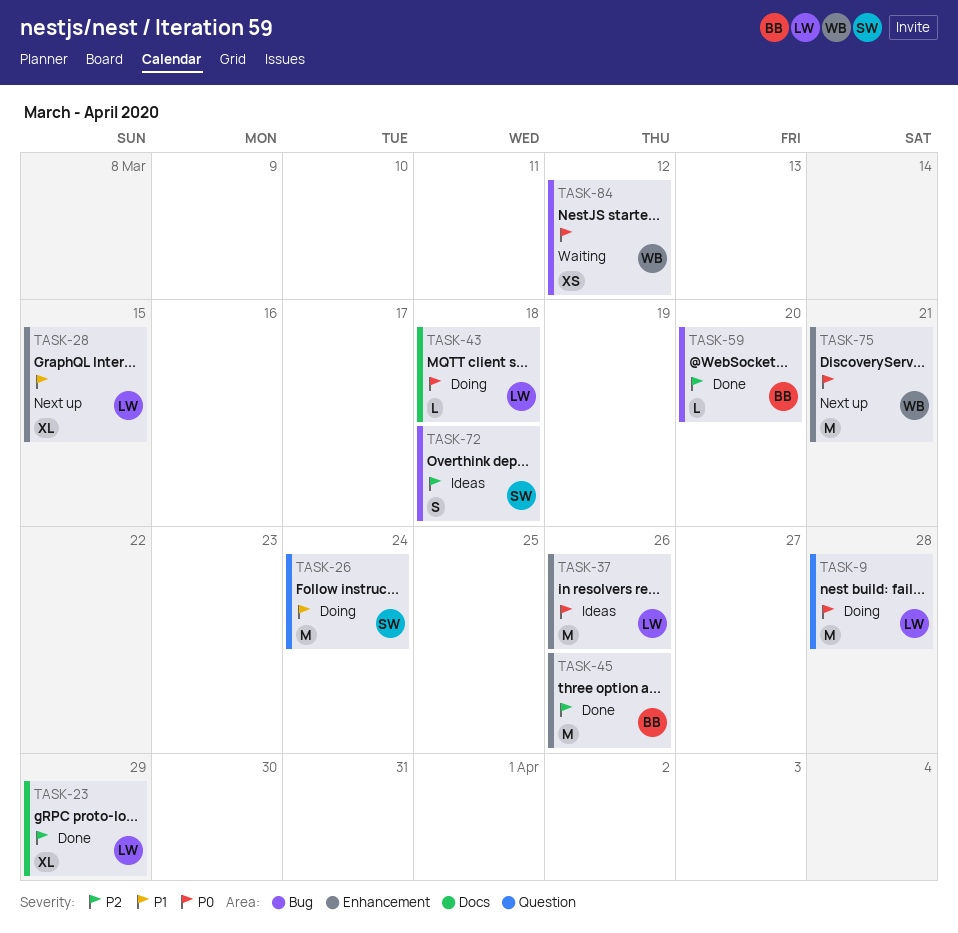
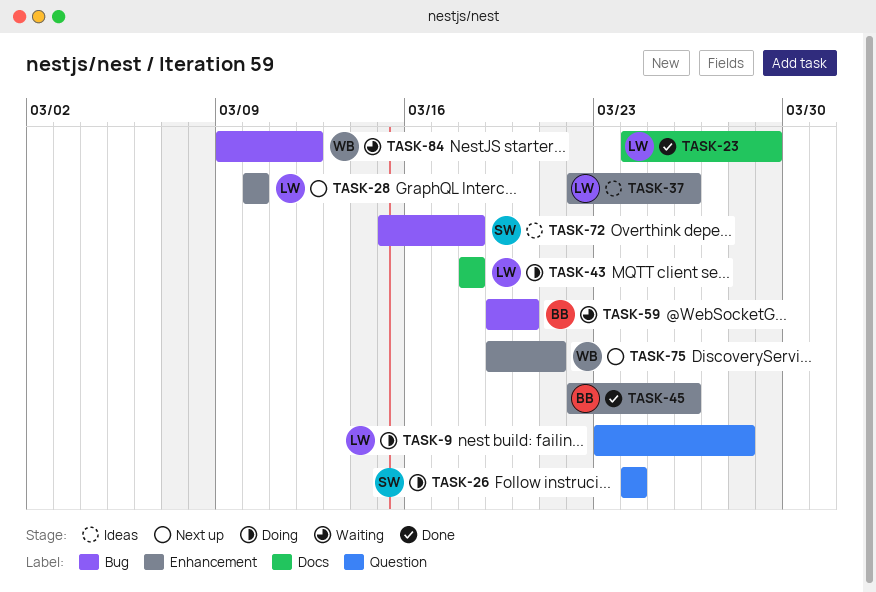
TASK-28, due: Mar 15 -> Mar 10
TASK-59, status: Done -> Waiting

